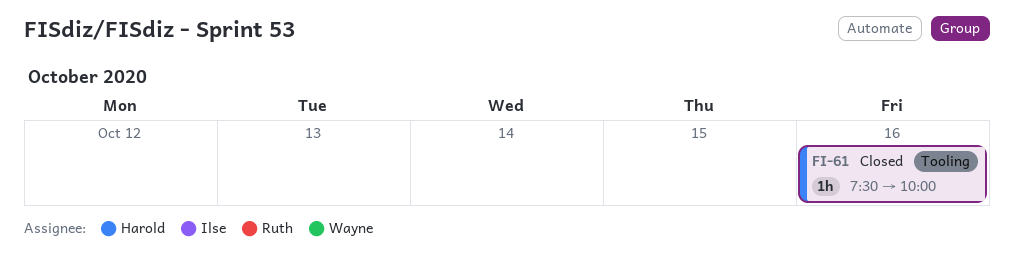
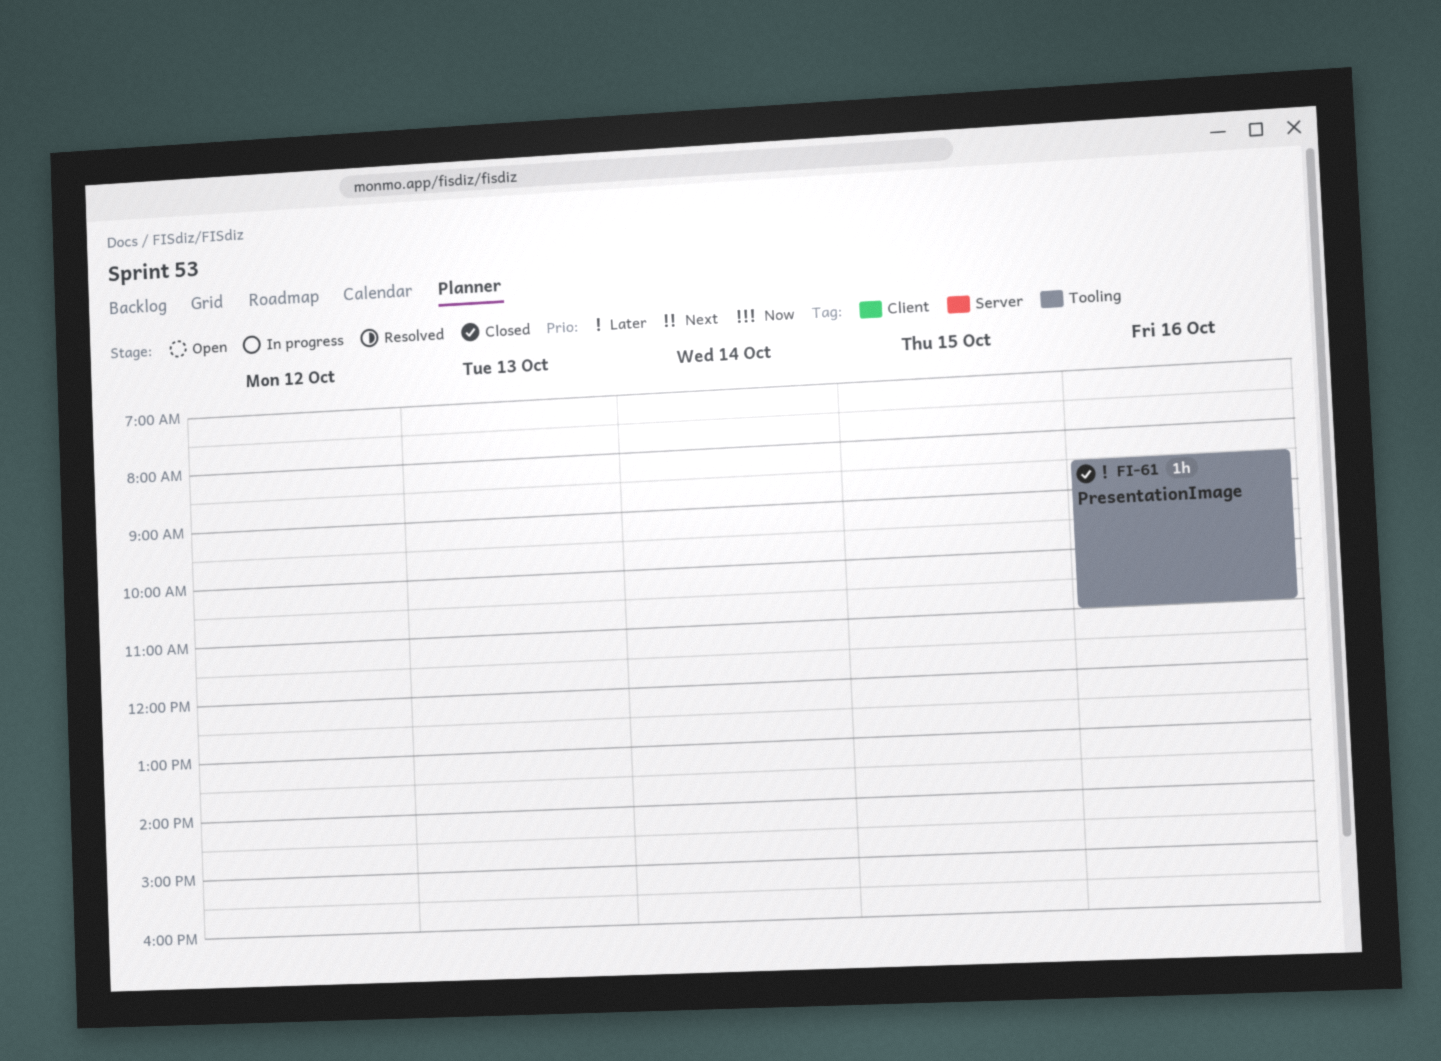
FI-61, begins: 07:30 -> 08:30
FI-61, ends: 10:00 -> 11:00

